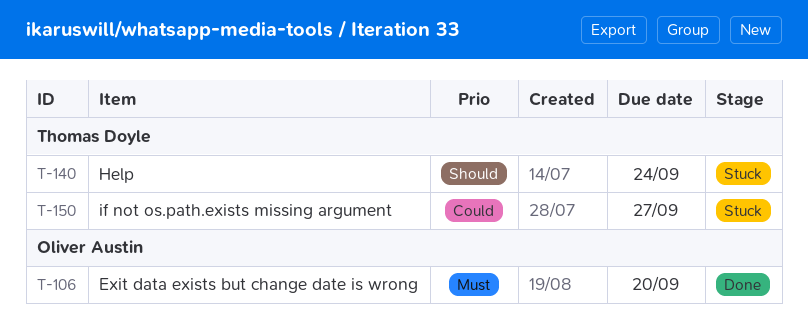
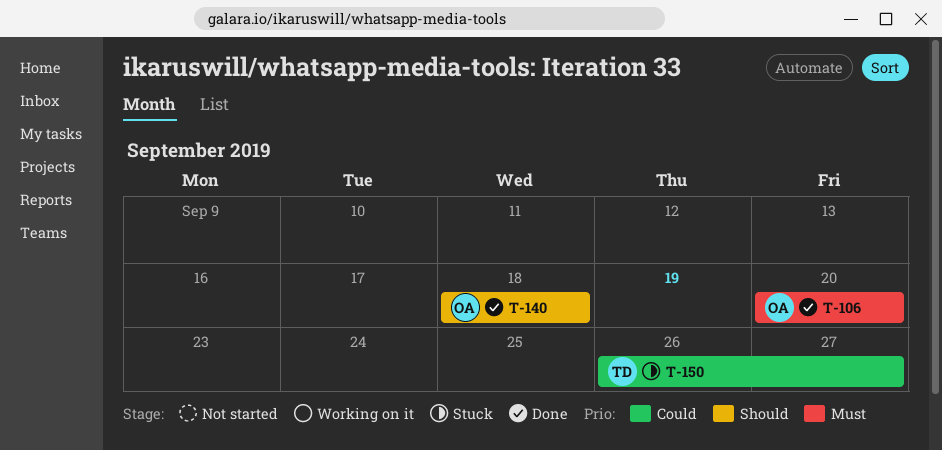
T-140, status: Stuck -> Done
T-140, owner: Thomas Doyle -> Oliver Austin
T-140, due: Sep 24 -> Sep 18

